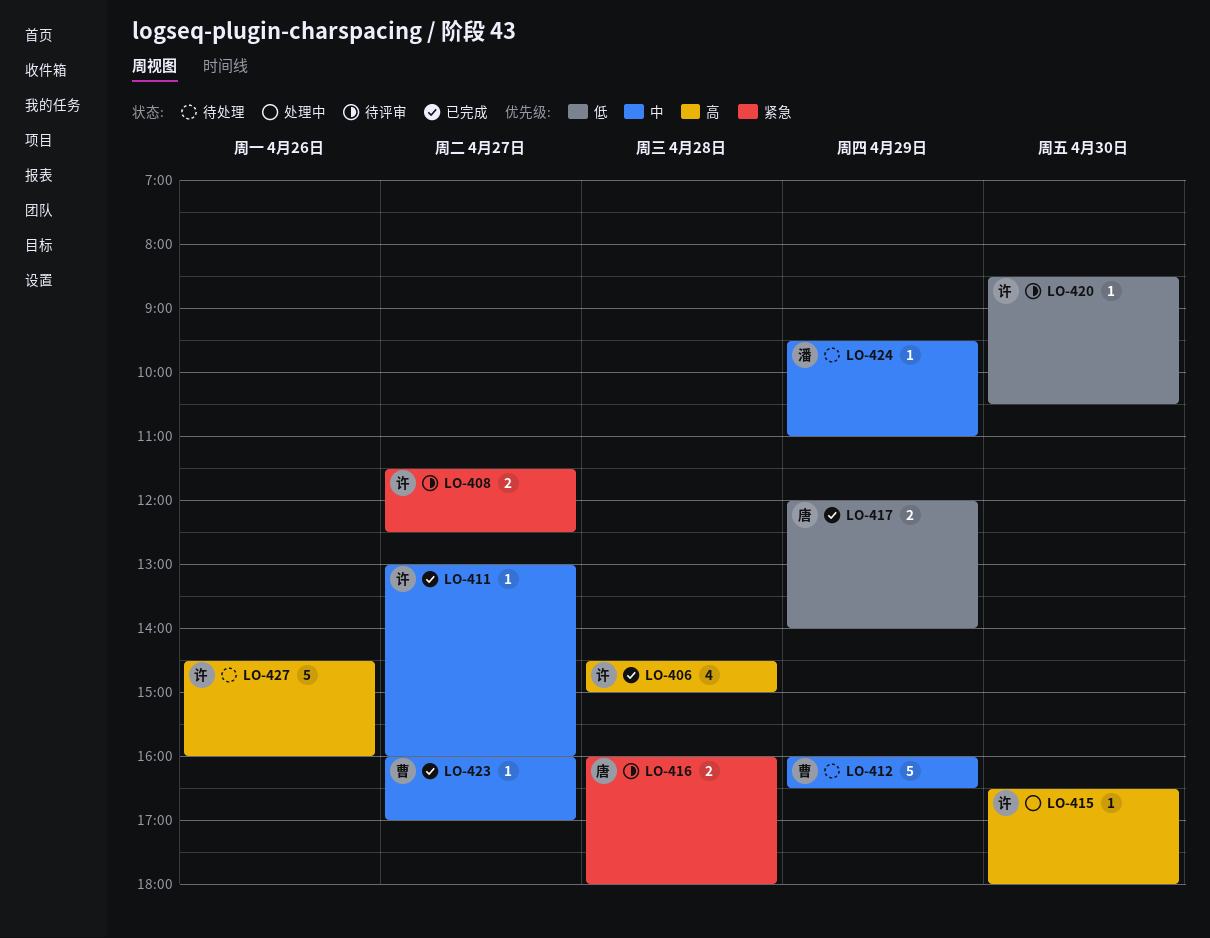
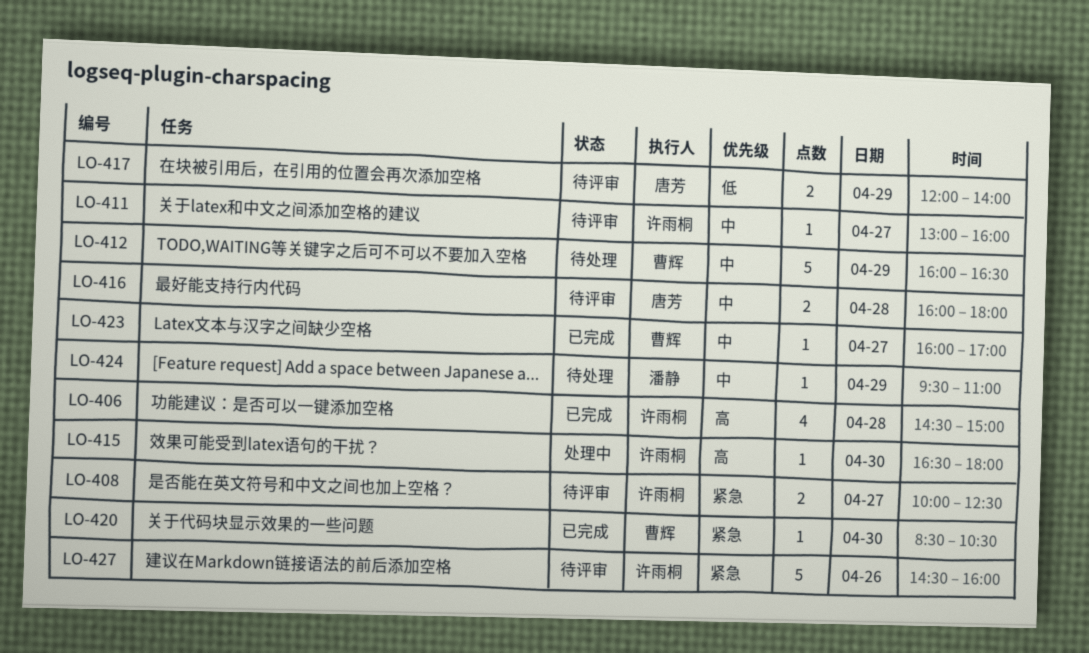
LO-408, begins: 11:30 -> 10:00
LO-411, status: 已完成 -> 待评审
LO-416, priority: 紧急 -> 中
LO-417, status: 已完成 -> 待评审
LO-420, status: 待评审 -> 已完成
LO-420, owner: 许雨桐 -> 曹辉
LO-420, priority: 低 -> 紧急
LO-427, status: 待处理 -> 待评审
LO-427, priority: 高 -> 紧急

